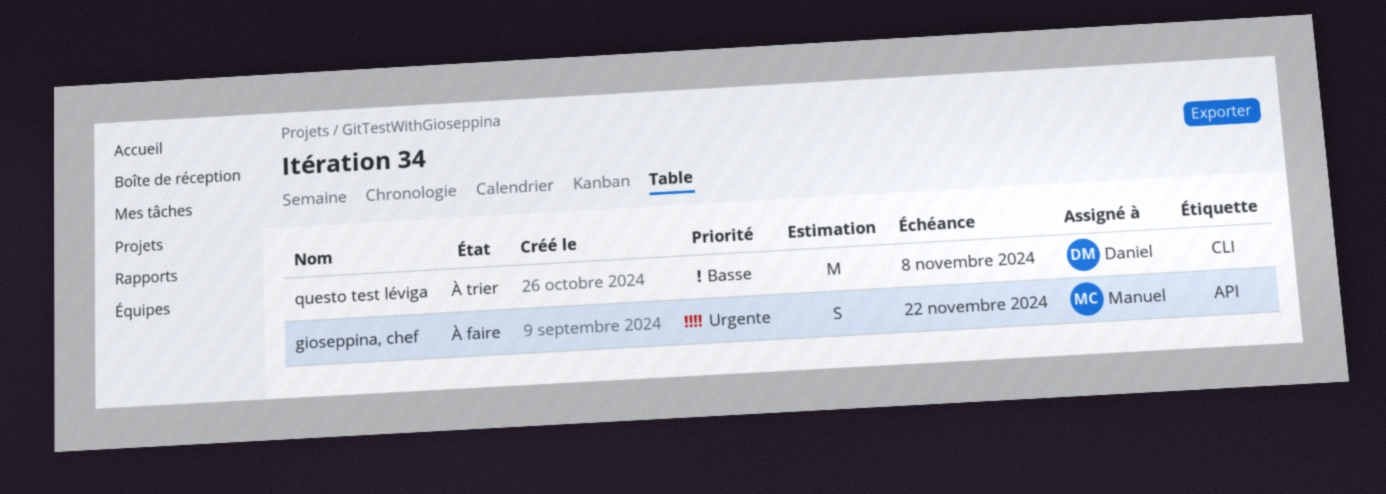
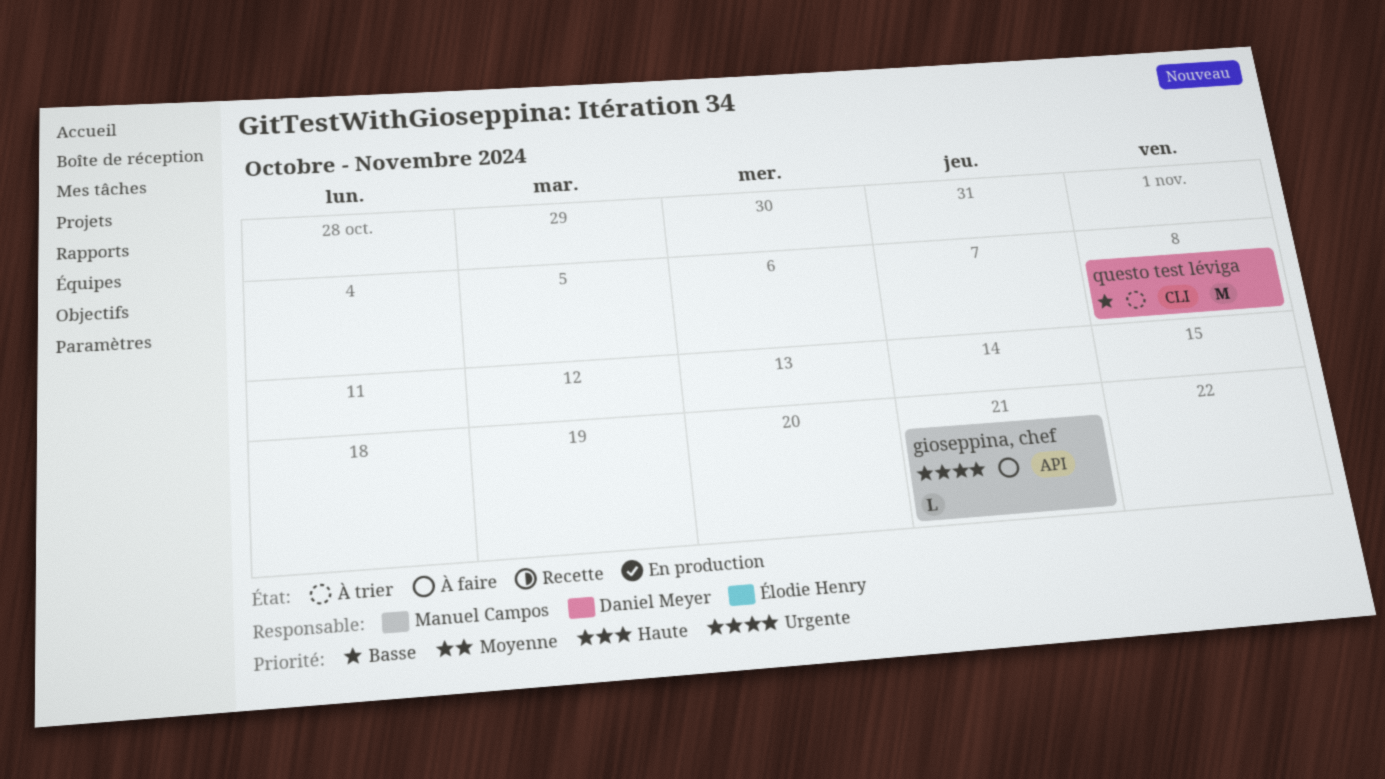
gioseppina, chef, estimate: S -> L
gioseppina, chef, due: Nov 22 -> Nov 21

